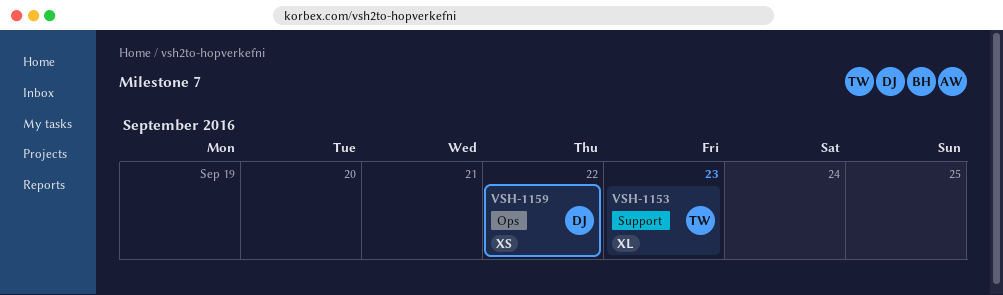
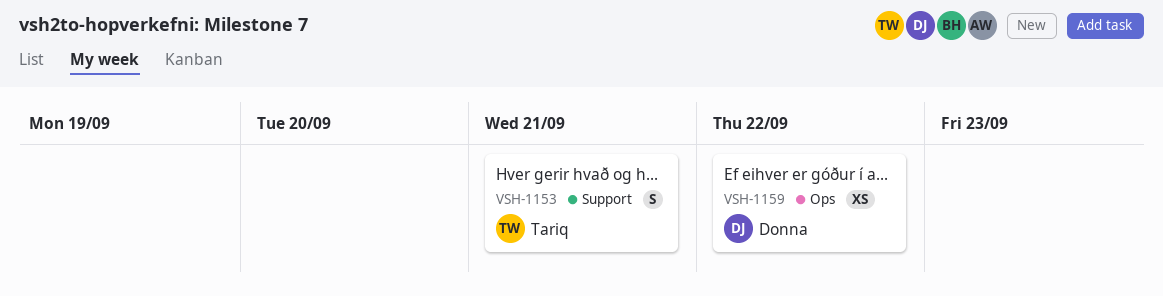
VSH-1153, estimate: XL -> S
VSH-1153, due: Sep 23 -> Sep 21

